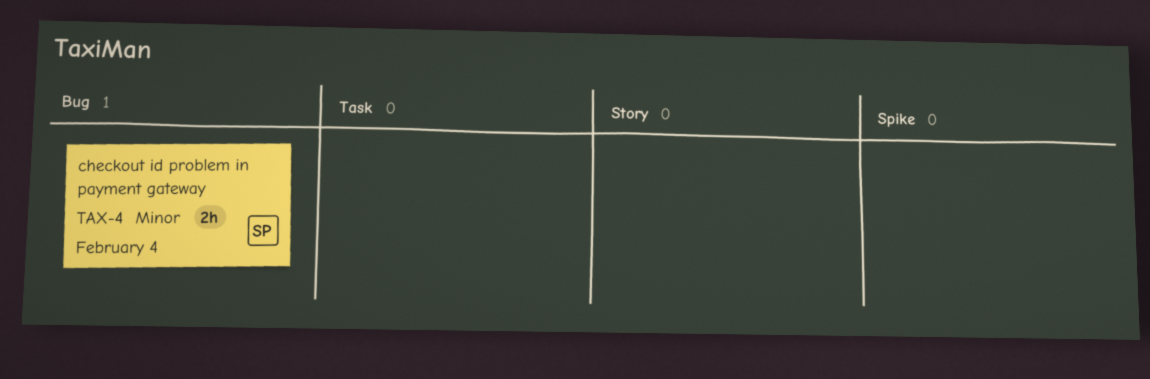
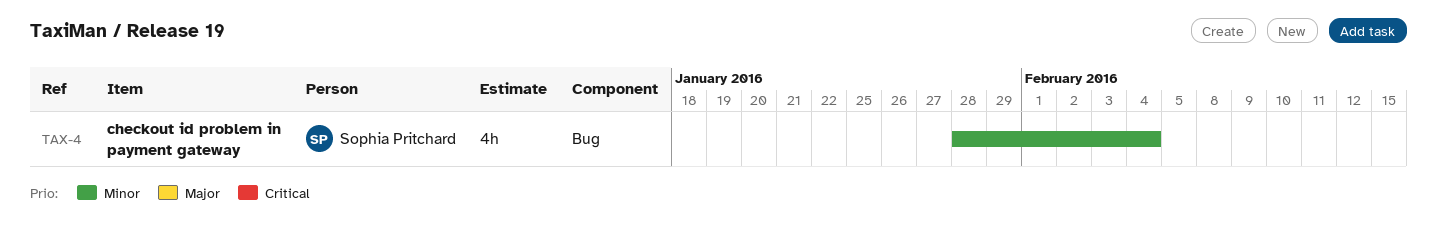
TAX-4, estimate: 2h -> 4h

